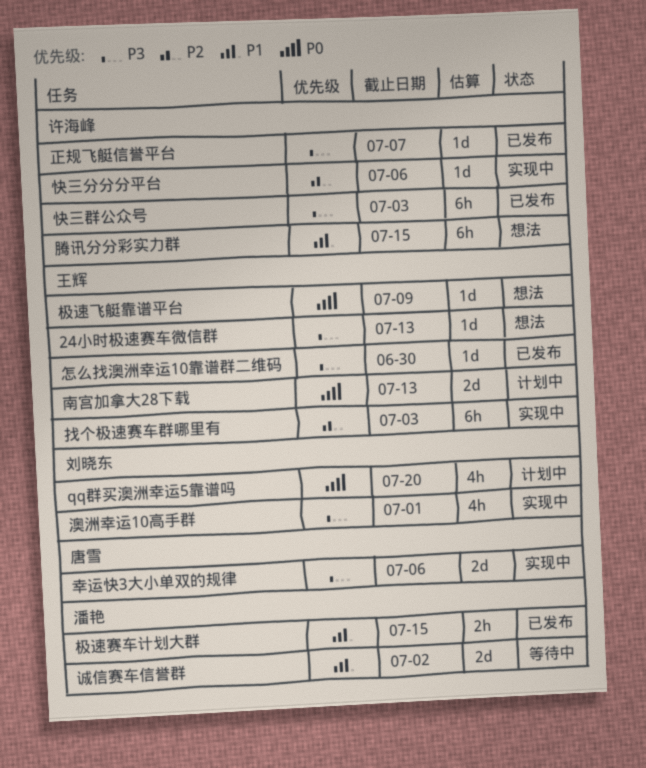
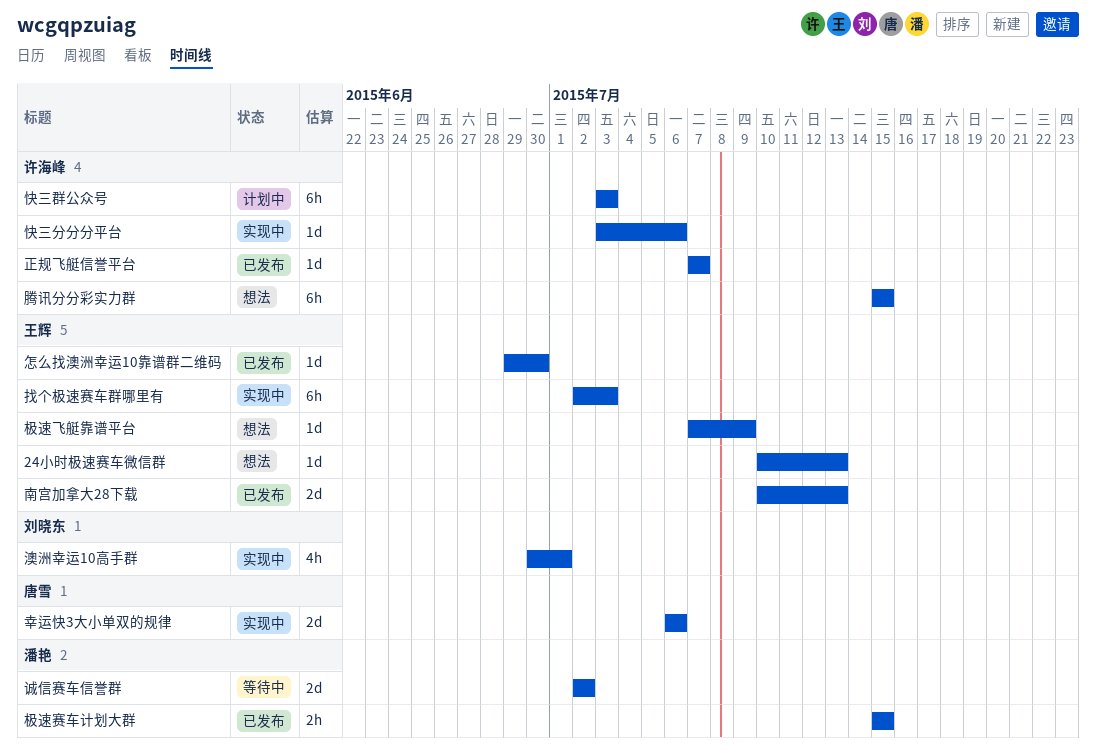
qq群买澳洲幸运5靠谱吗: present -> none
南宫加拿大28下载, status: 计划中 -> 已发布
快三群公众号, status: 已发布 -> 计划中

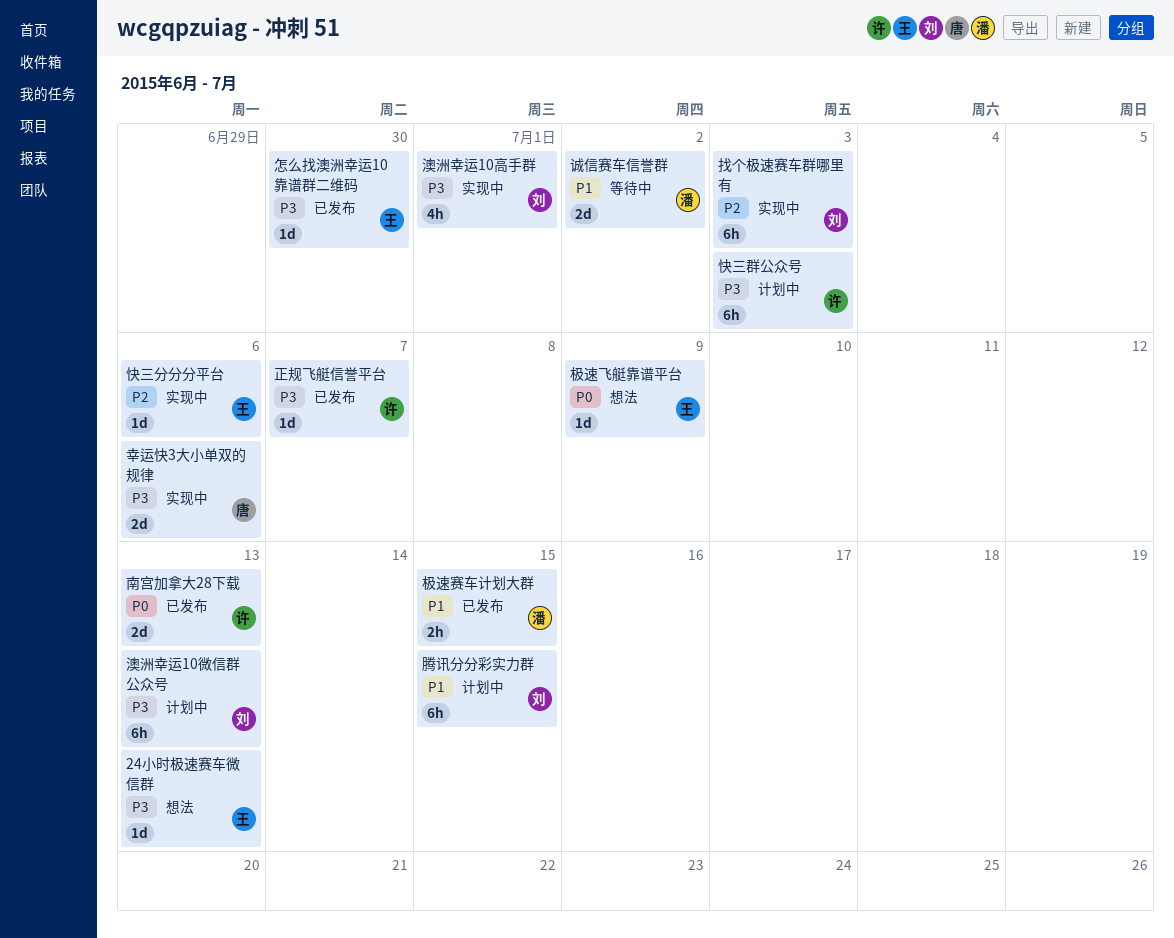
南宫加拿大28下载, owner: 王辉 -> 许海峰
快三分分分平台, owner: 许海峰 -> 王辉
找个极速赛车群哪里有, owner: 王辉 -> 刘晓东
澳洲幸运10微信群公众号: none -> present
腾讯分分彩实力群, status: 想法 -> 计划中
腾讯分分彩实力群, owner: 许海峰 -> 刘晓东

